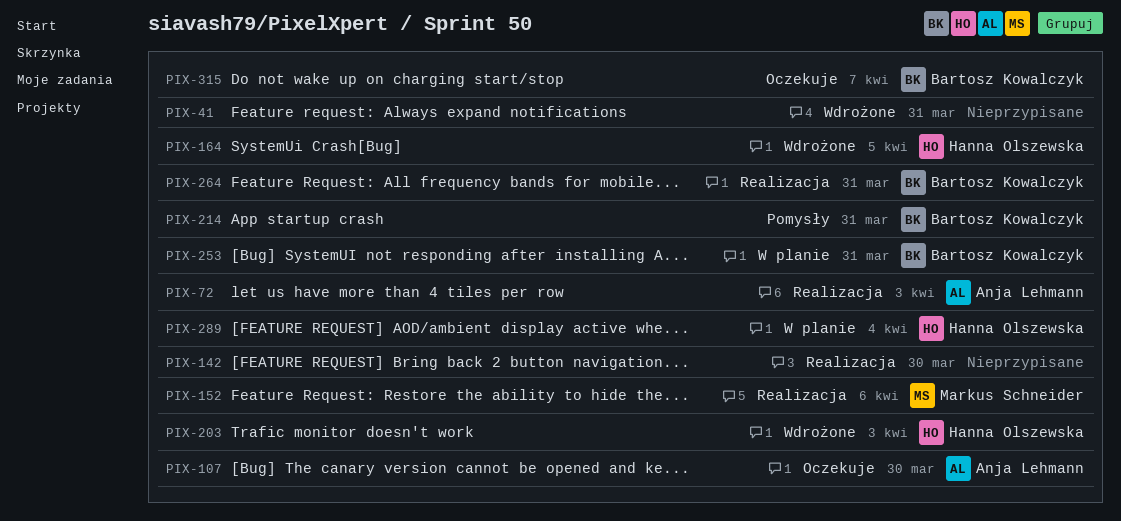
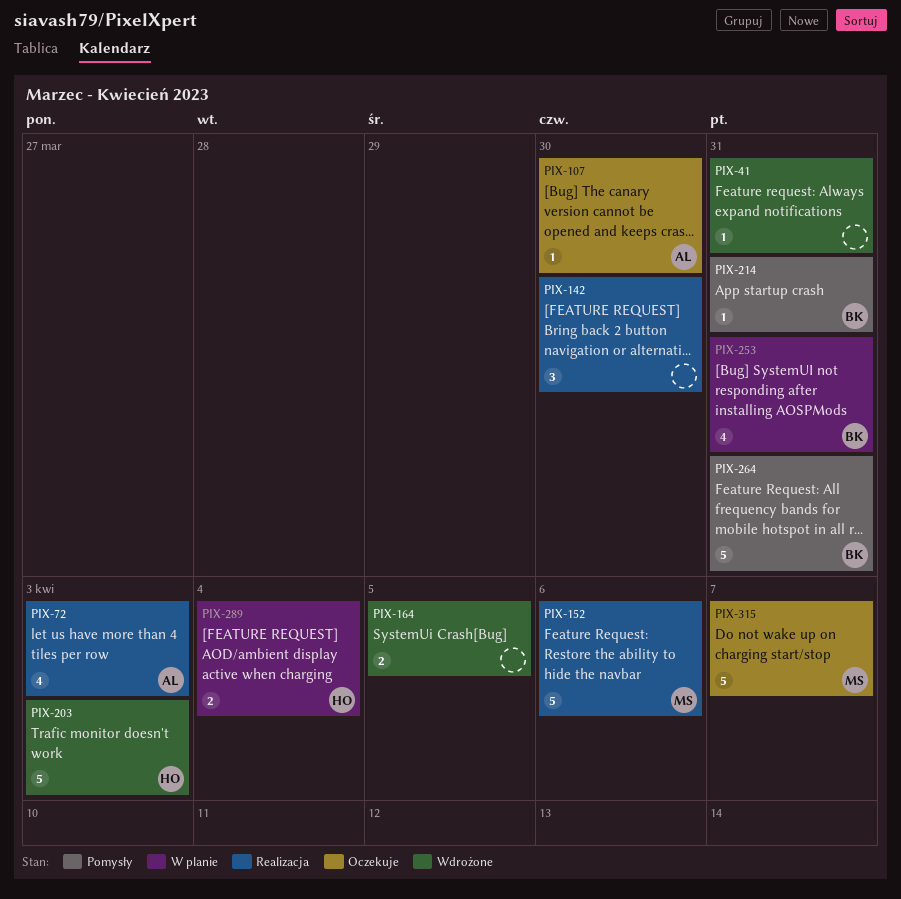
PIX-164, owner: Hanna Olszewska -> none
PIX-264, status: Realizacja -> Pomysły
PIX-315, owner: Bartosz Kowalczyk -> Markus Schneider

